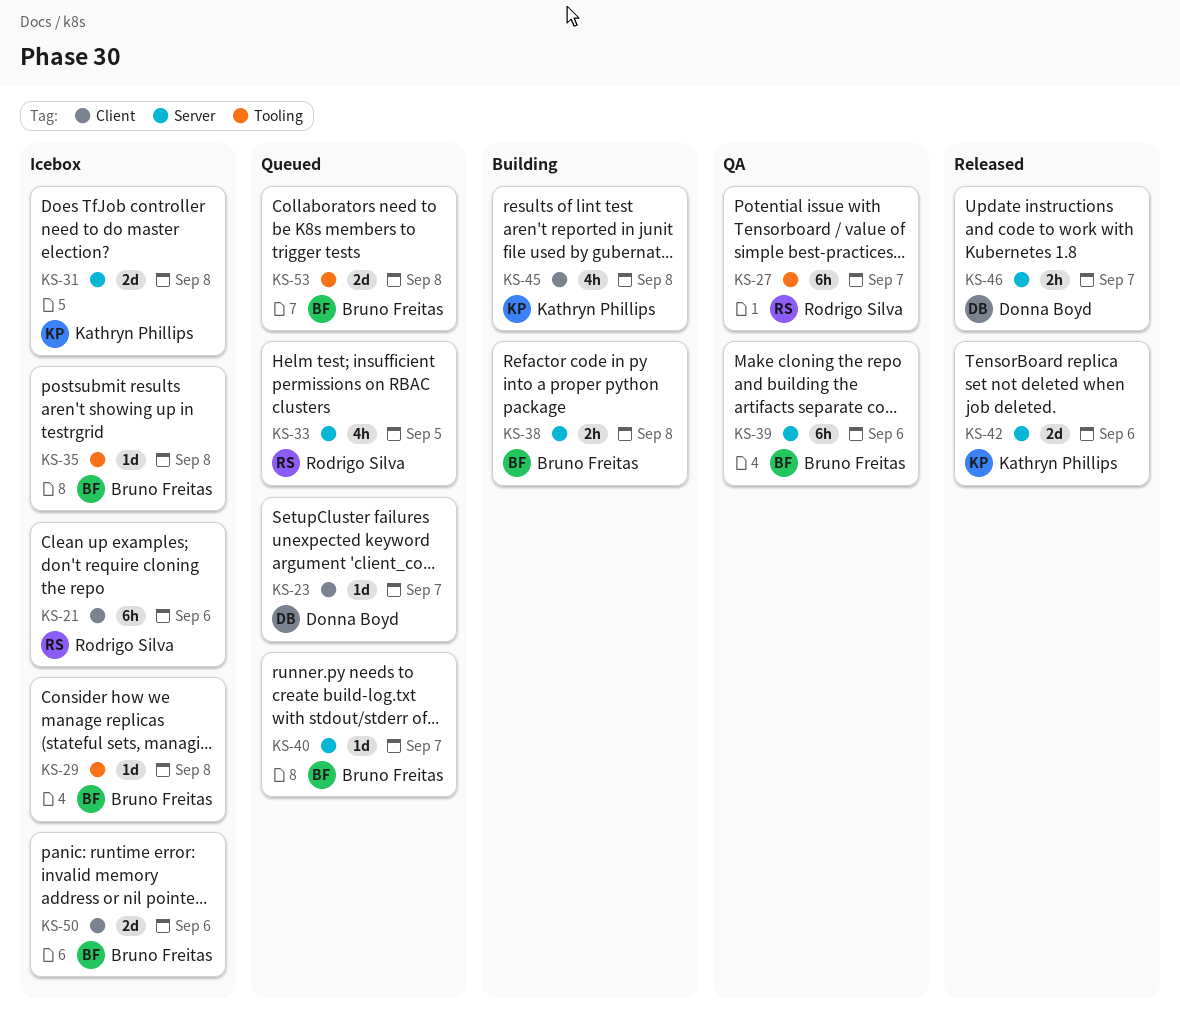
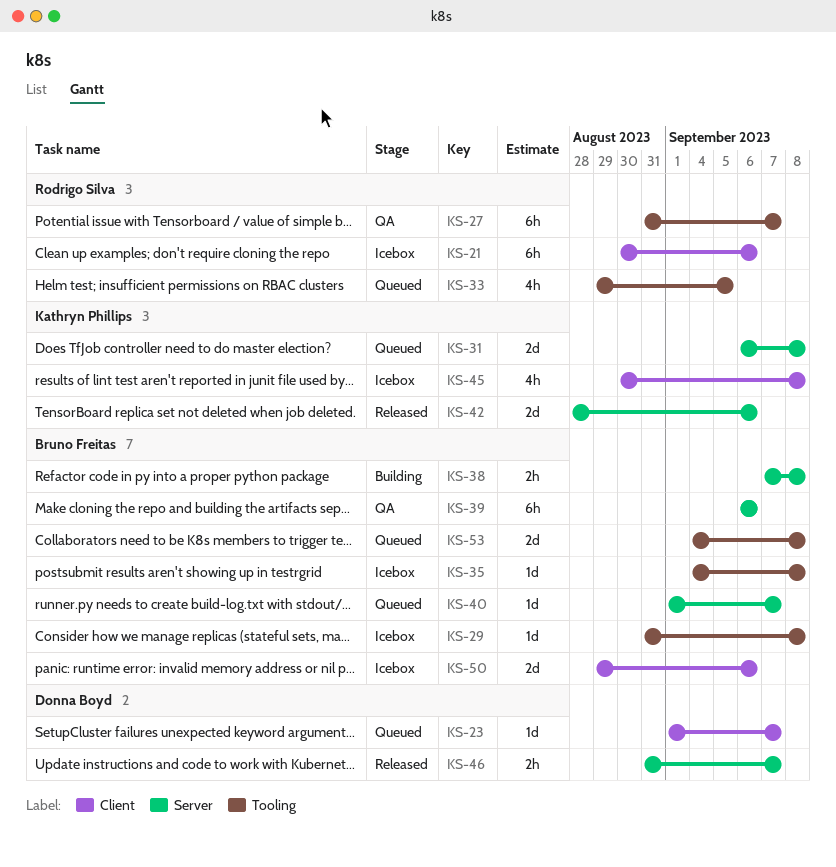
KS-31, status: Icebox -> Queued
KS-33, label: Server -> Tooling
KS-45, status: Building -> Icebox

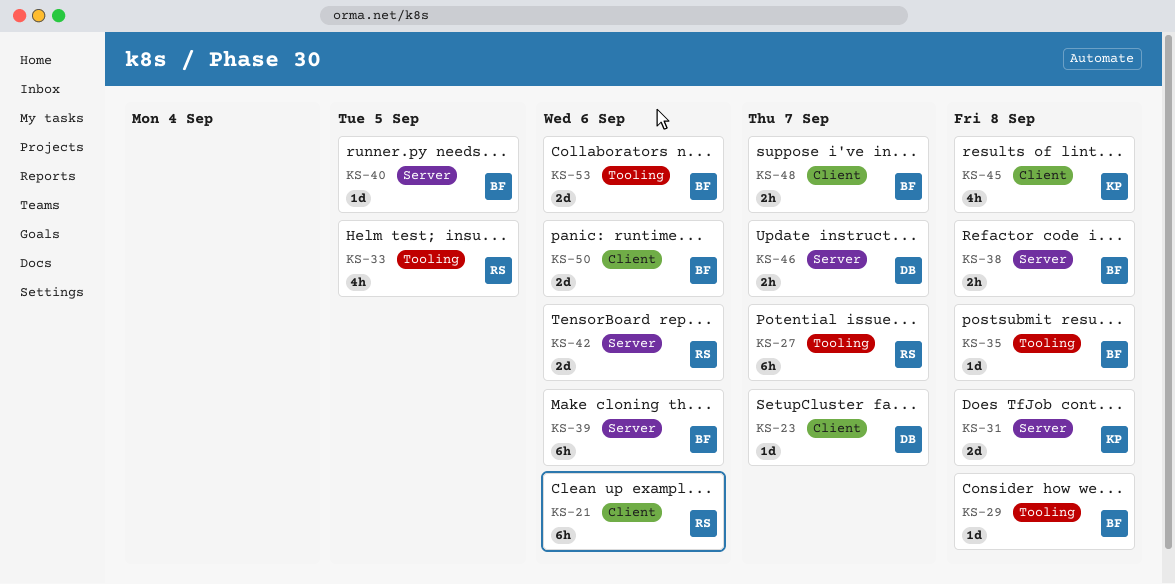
KS-40, due: Sep 7 -> Sep 5
KS-42, owner: Kathryn Phillips -> Rodrigo Silva
KS-48: none -> present
KS-53, due: Sep 8 -> Sep 6

